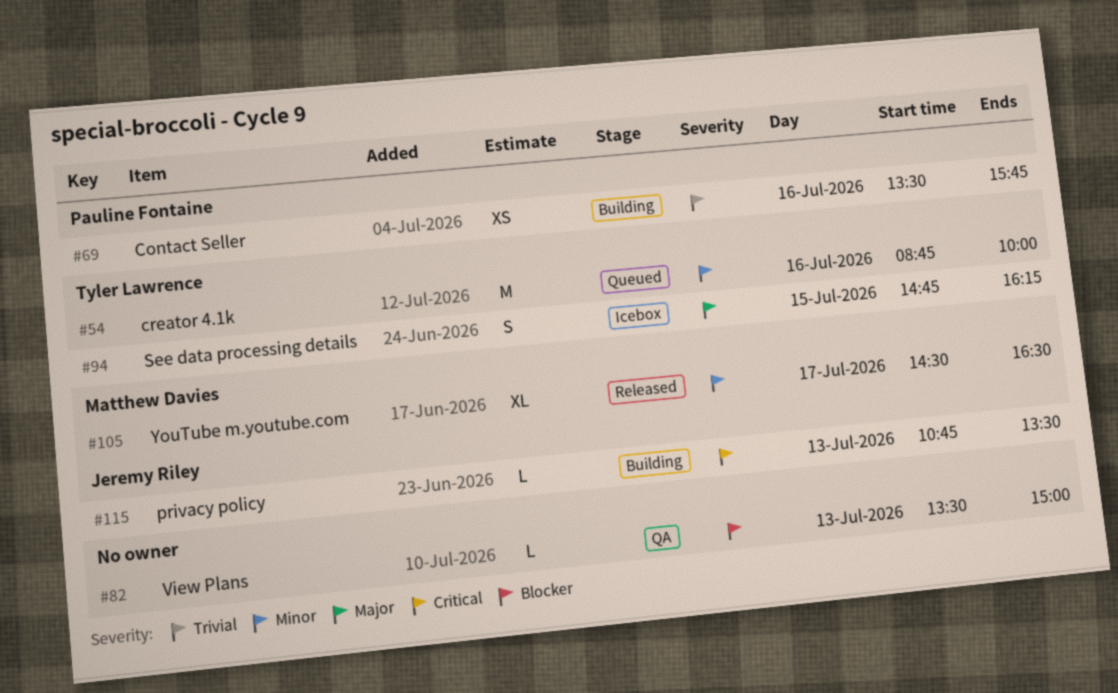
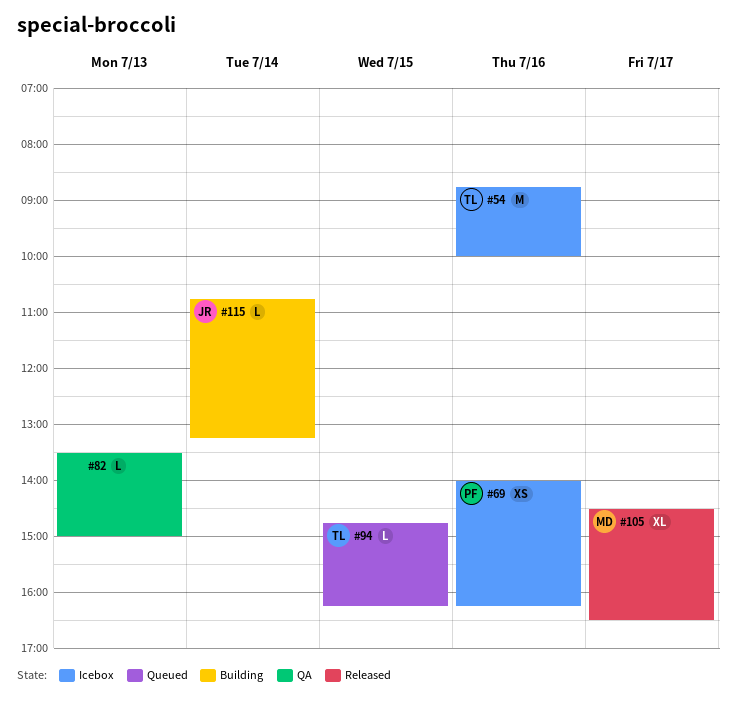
#54, status: Queued -> Icebox
#69, status: Building -> Icebox
#69, begins: 13:30 -> 14:00
#69, ends: 15:45 -> 16:15
#94, status: Icebox -> Queued
#94, estimate: S -> L
#115, day: Jul 13 -> Jul 14
#115, ends: 13:30 -> 13:15

